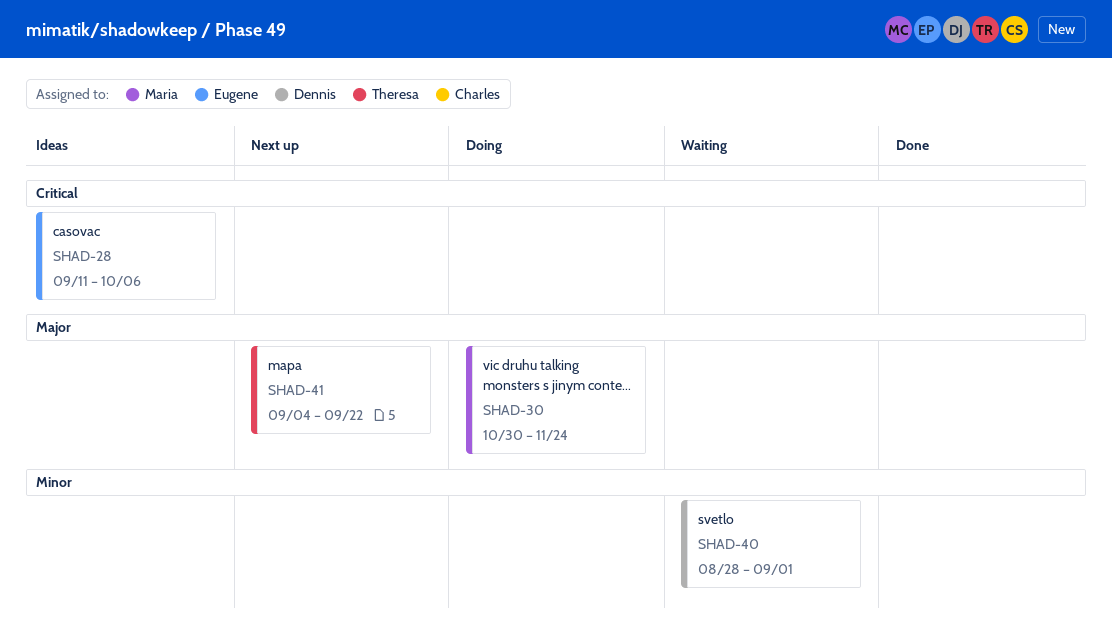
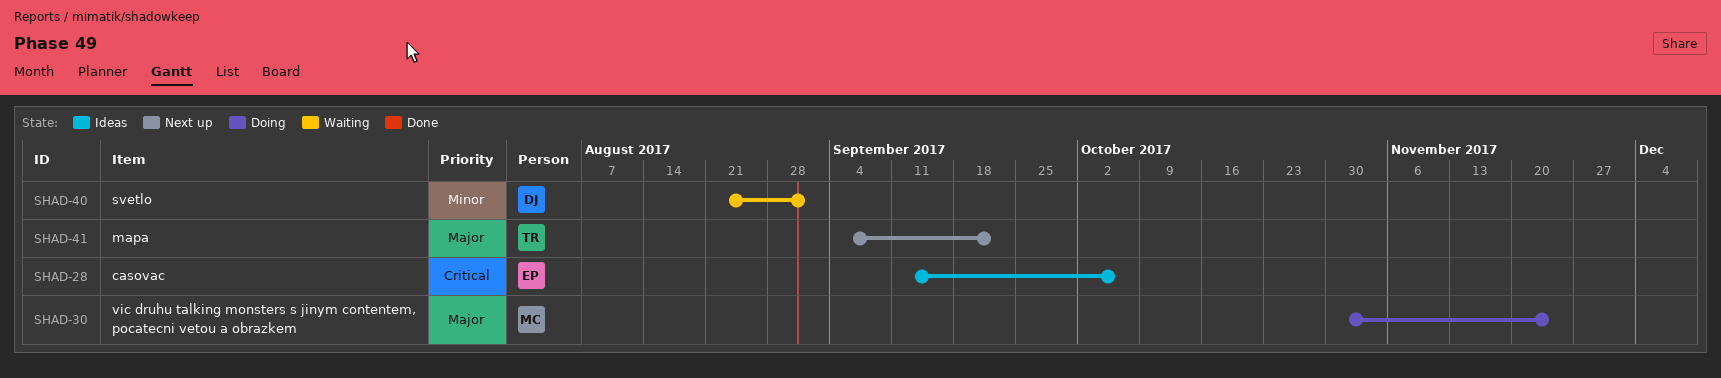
SHAD-40, start: Aug 28 -> Aug 21

